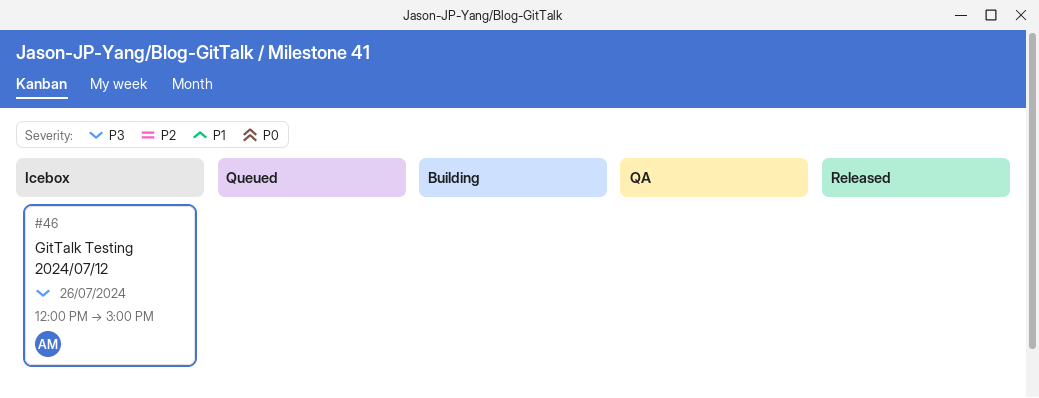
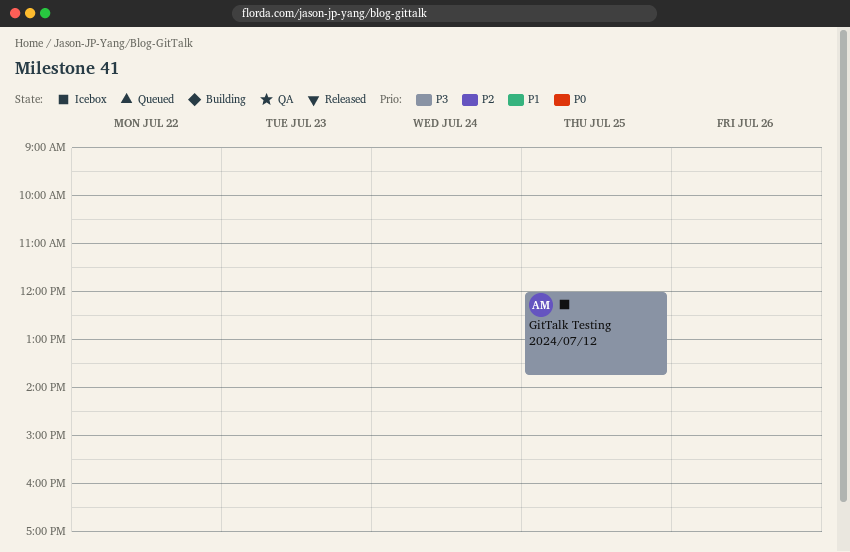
GitTalk Testing 2024/07/12, day: Jul 26 -> Jul 25
GitTalk Testing 2024/07/12, ends: 15:00 -> 13:45

